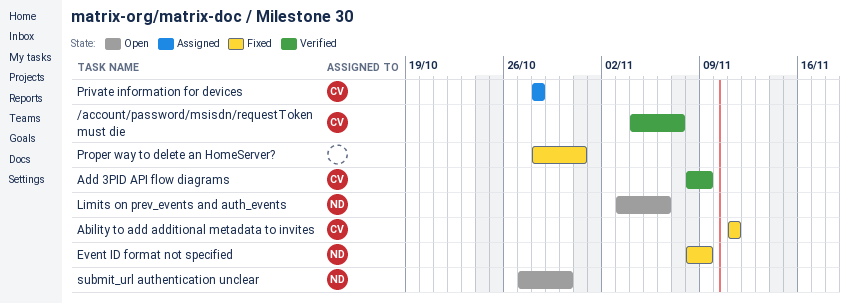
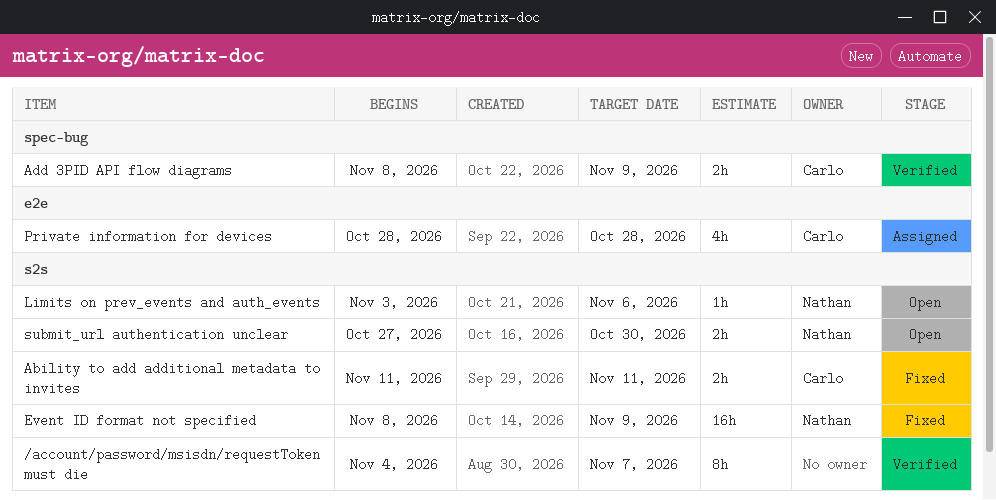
/account/password/msisdn/requestToken must die, owner: Carlo -> none
Proper way to delete an HomeServer?: present -> none

